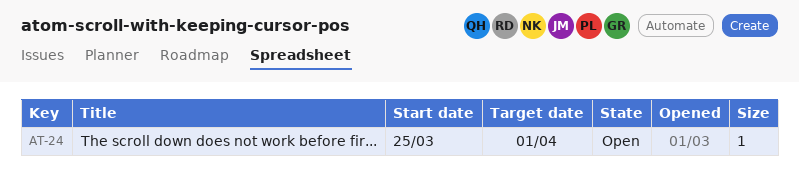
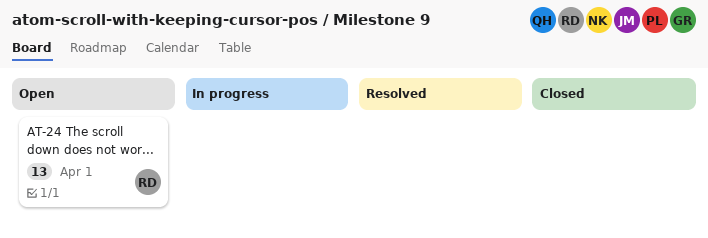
AT-24, estimate: 1 -> 13

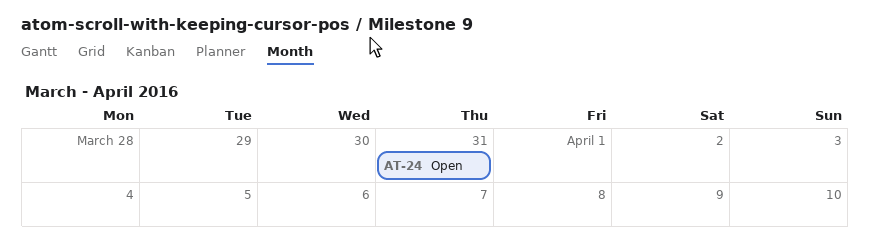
AT-24, due: Apr 1 -> Mar 31

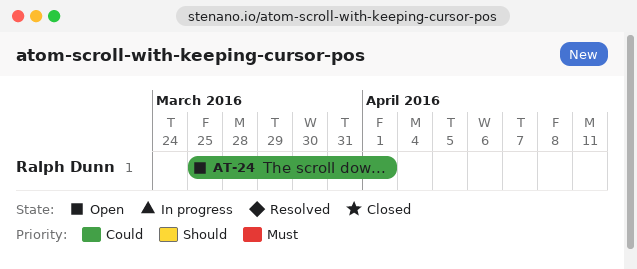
AT-24, due: Mar 31 -> Apr 1

